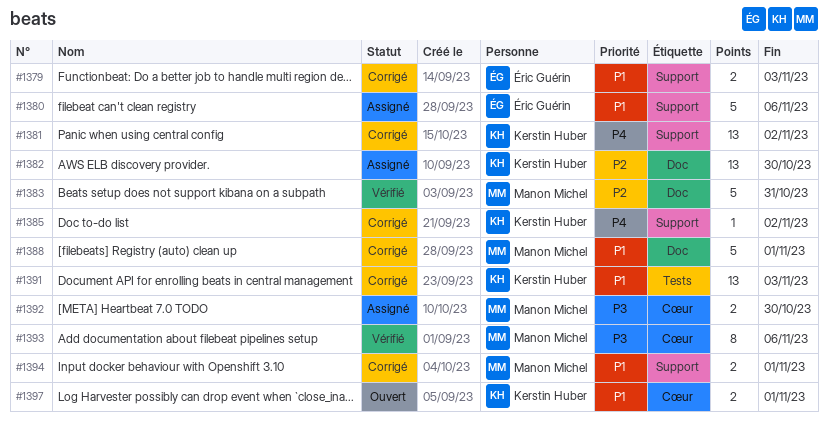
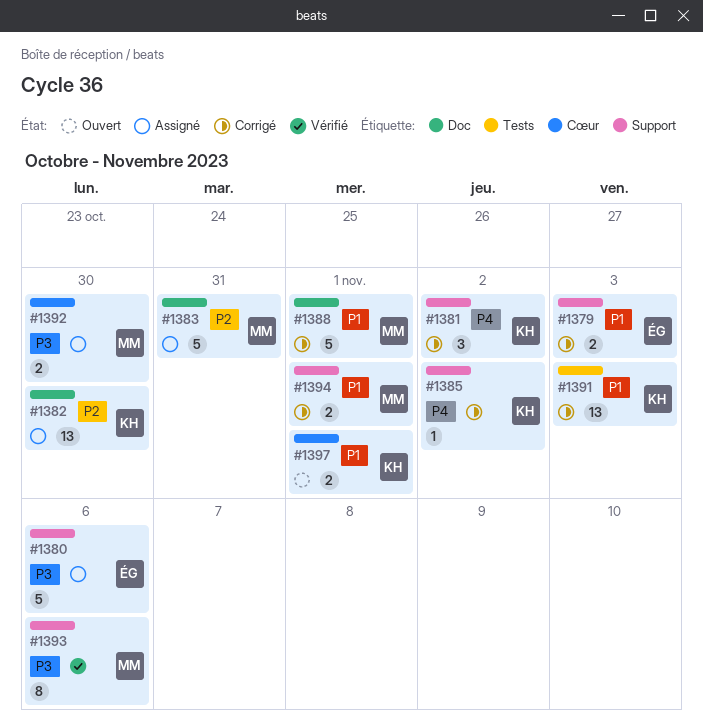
#1380, priority: P1 -> P3
#1381, estimate: 13 -> 3
#1383, status: Vérifié -> Assigné
#1393, label: Cœur -> Support

